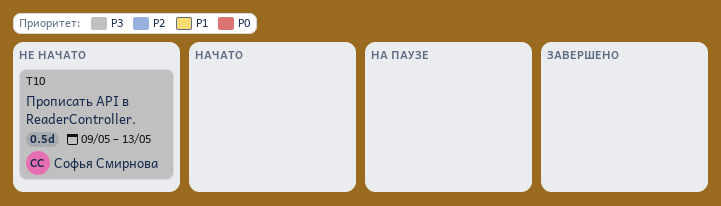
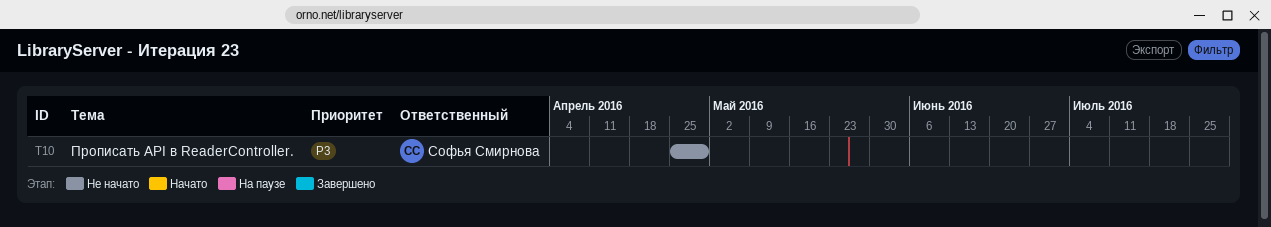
T10, start: May 9 -> Apr 25
T10, due: May 13 -> Apr 29

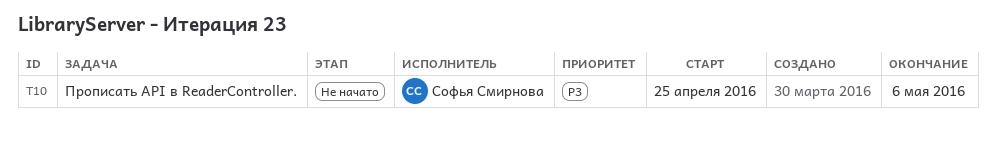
T10, due: Apr 29 -> May 6

